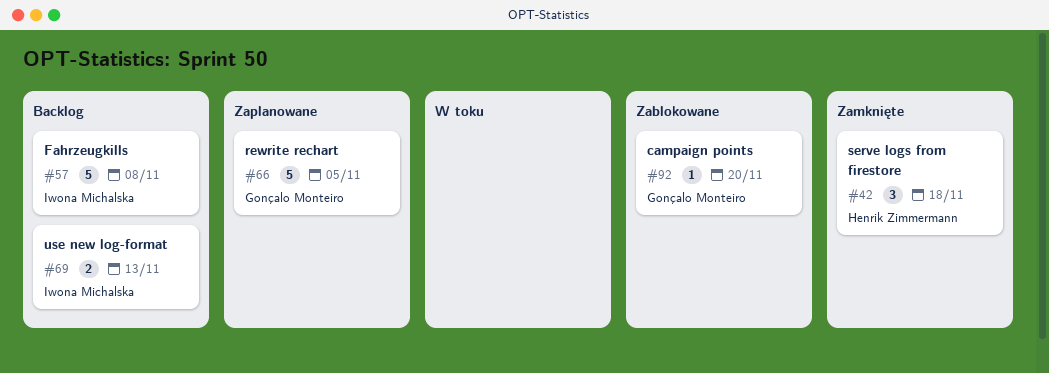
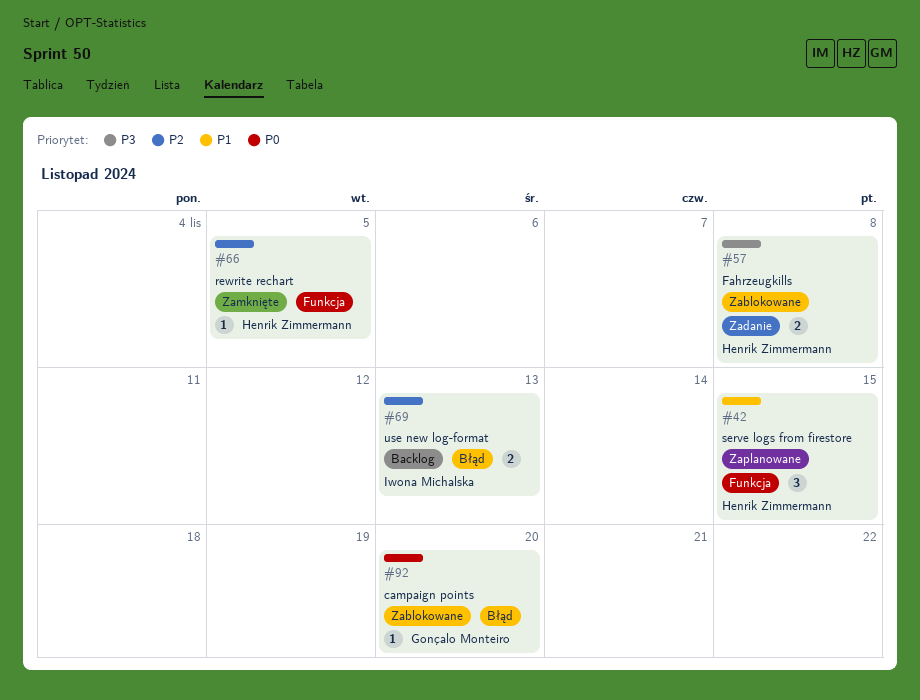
#42, status: Zamknięte -> Zaplanowane
#42, due: Nov 18 -> Nov 15
#57, status: Backlog -> Zablokowane
#57, owner: Iwona Michalska -> Henrik Zimmermann
#57, estimate: 5 -> 2
#66, status: Zaplanowane -> Zamknięte
#66, owner: Gonçalo Monteiro -> Henrik Zimmermann
#66, estimate: 5 -> 1

